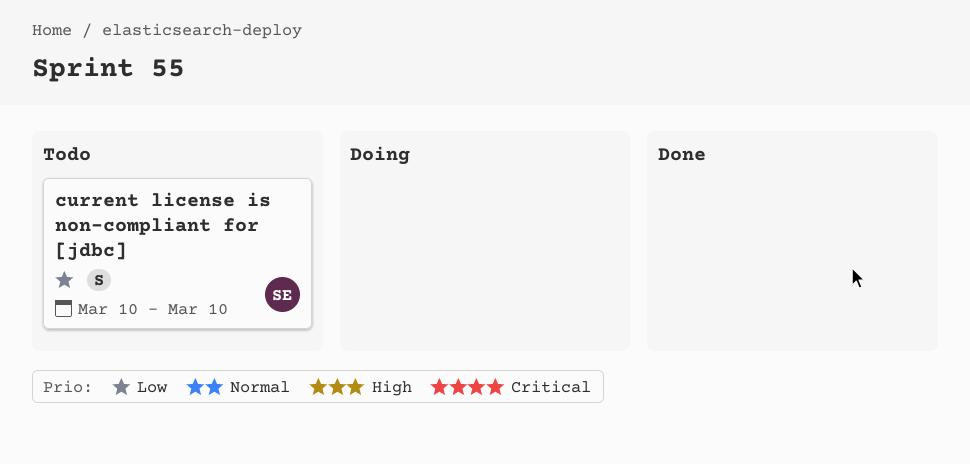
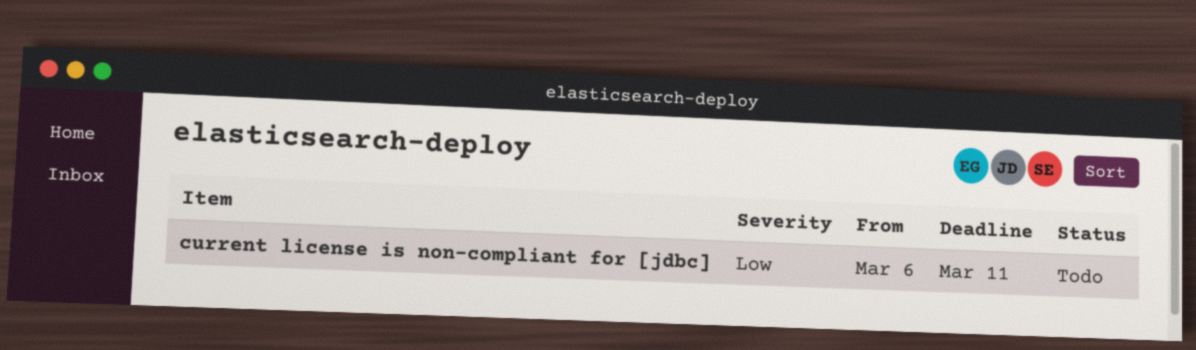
current license is non-compliant for [jdbc], start: Mar 10 -> Mar 6
current license is non-compliant for [jdbc], due: Mar 10 -> Mar 11

